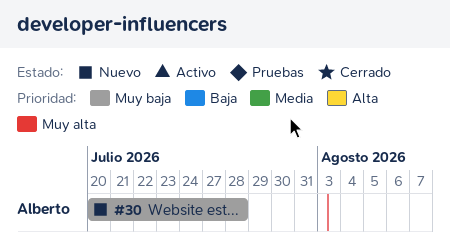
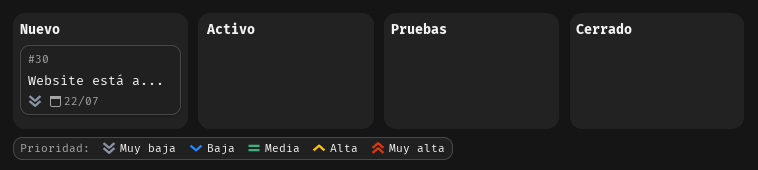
#30, due: Jul 28 -> Jul 22

